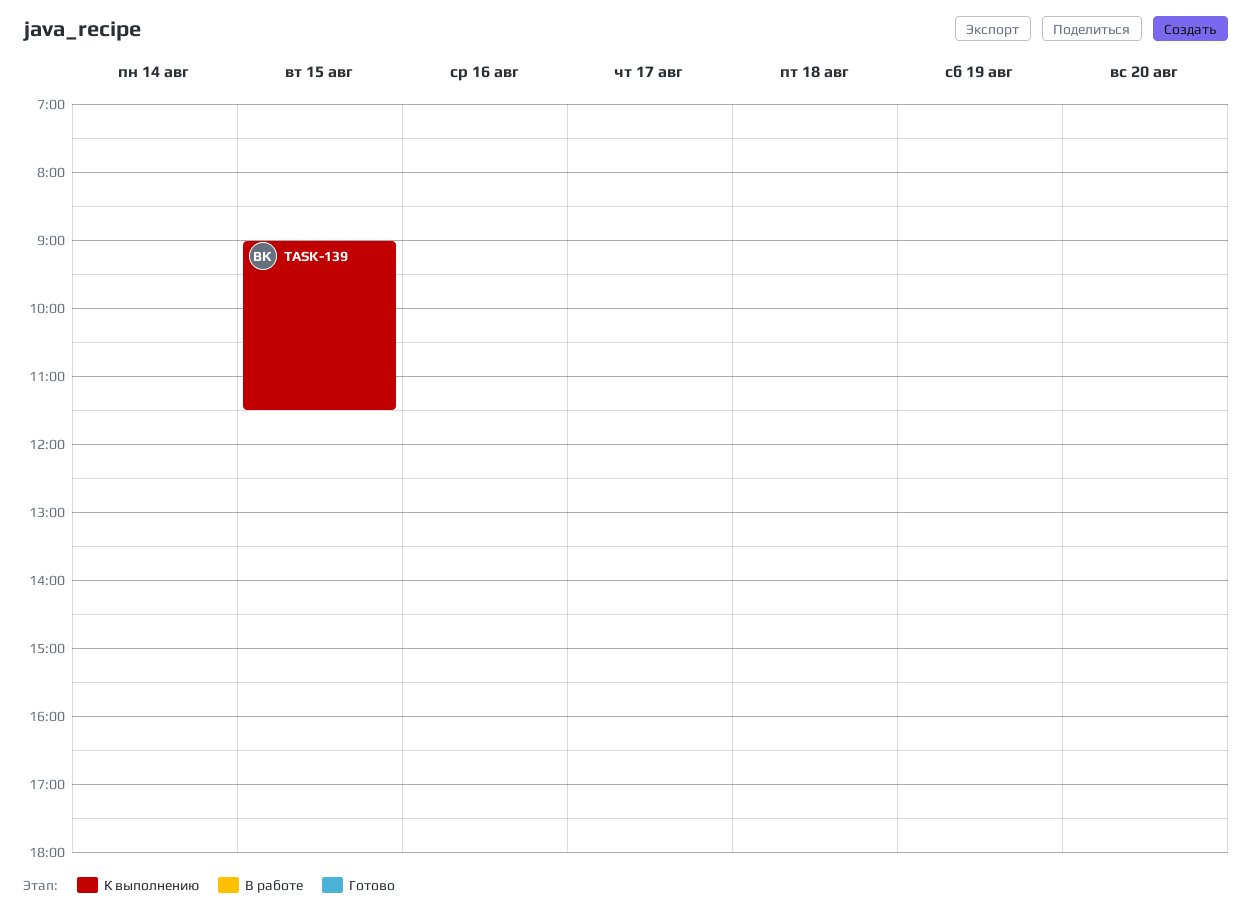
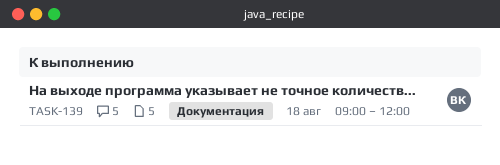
TASK-139, day: Aug 15 -> Aug 18
TASK-139, ends: 11:30 -> 12:00

